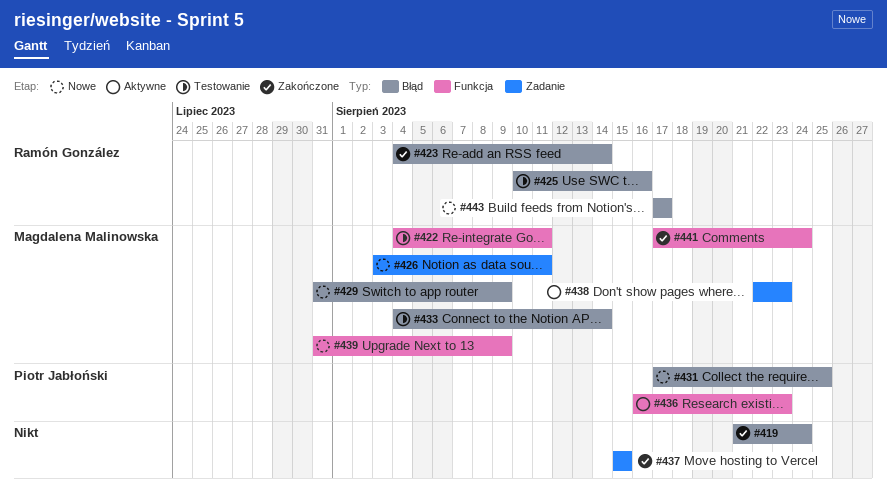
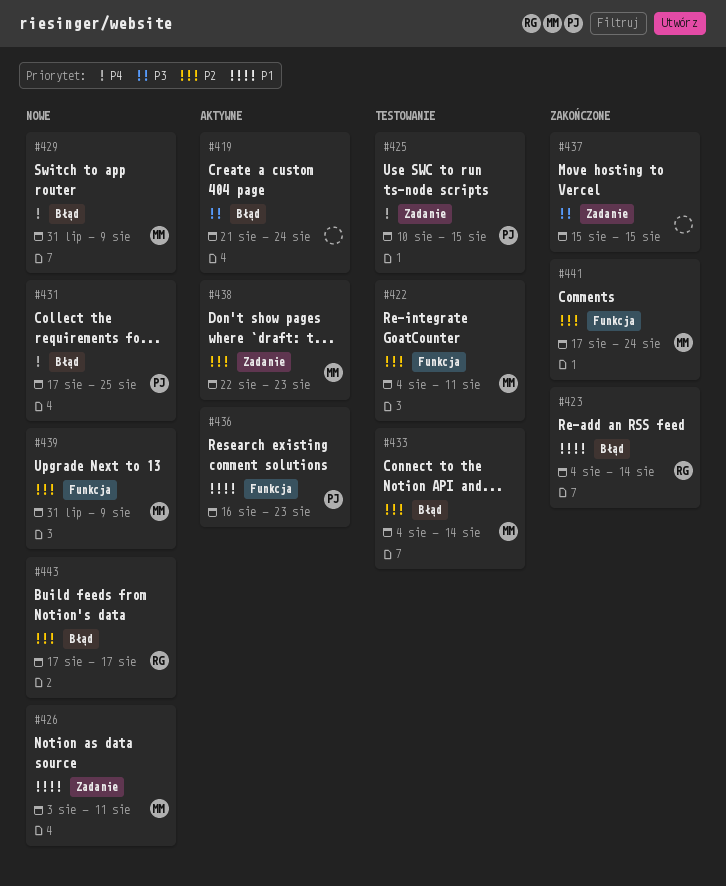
#419, status: Zakończone -> Aktywne
#425, owner: Ramón González -> Piotr Jabłoński
#425, label: Błąd -> Zadanie
#425, due: Aug 16 -> Aug 15

